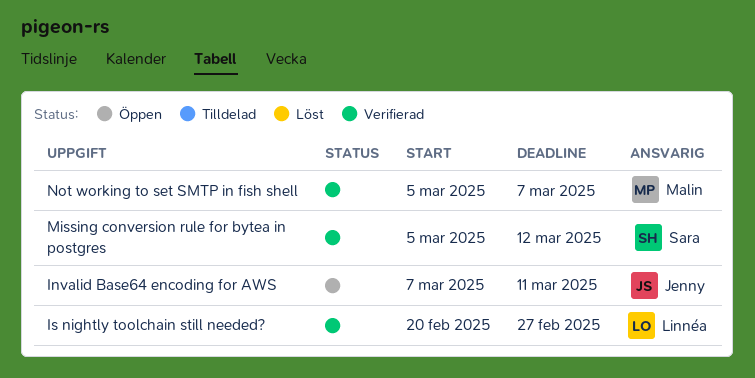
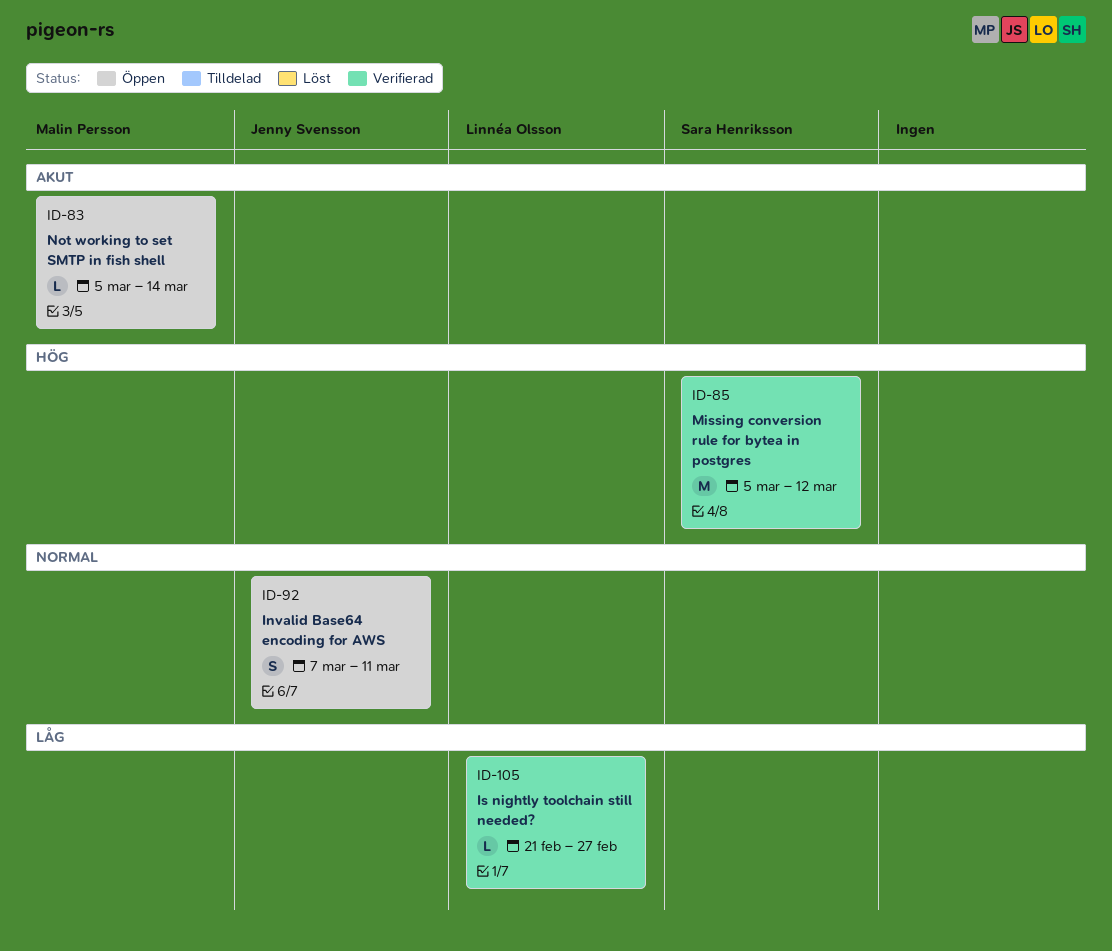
Is nightly toolchain still needed?, start: Feb 20 -> Feb 21
Not working to set SMTP in fish shell, status: Verifierad -> Öppen
Not working to set SMTP in fish shell, due: Mar 7 -> Mar 14

